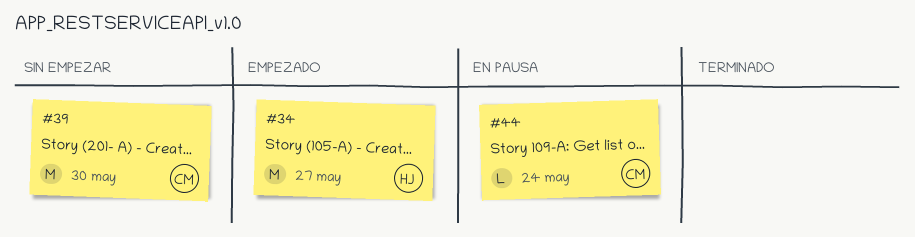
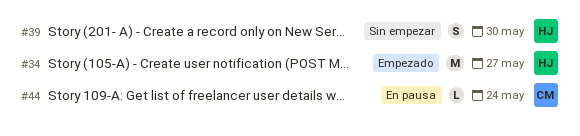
#39, owner: CM -> HJ
#39, estimate: M -> S

